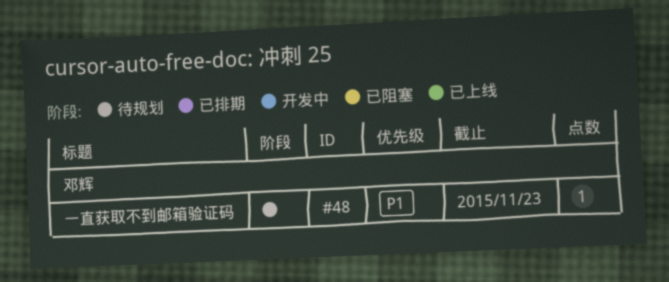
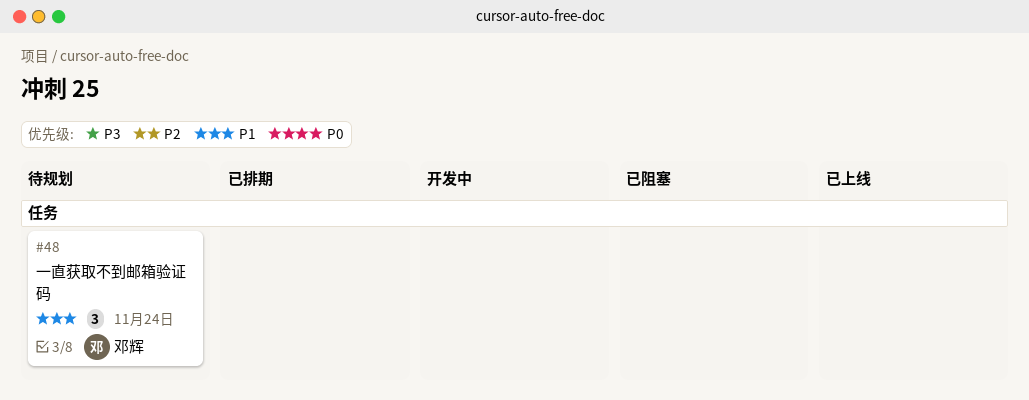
#48, estimate: 1 -> 3
#48, due: Nov 23 -> Nov 24

